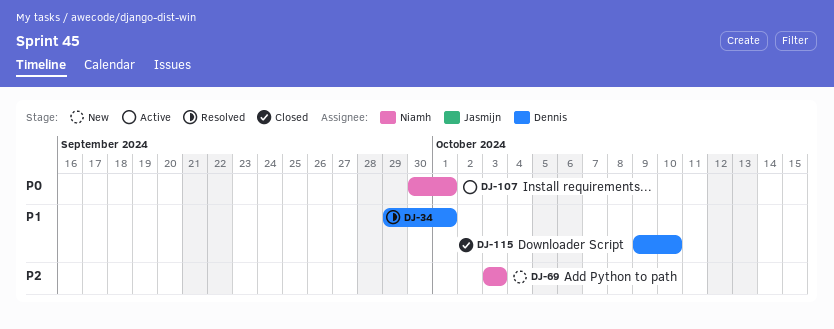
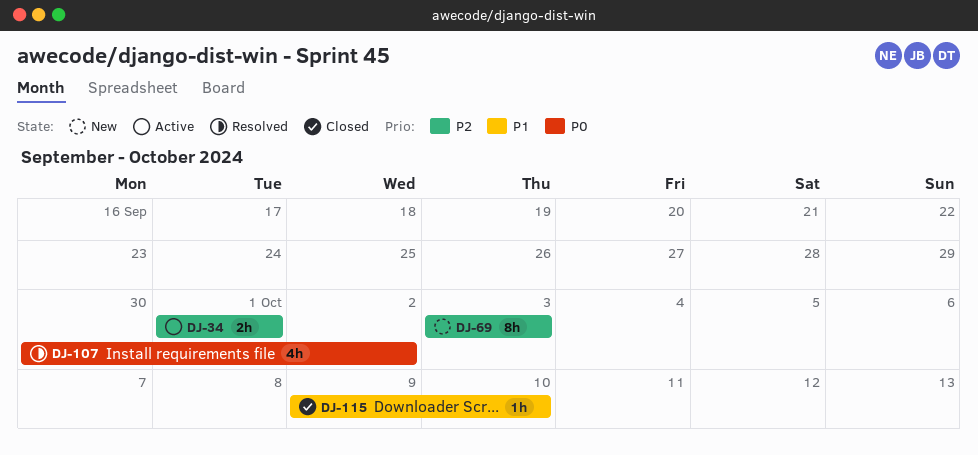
DJ-34, status: Resolved -> Active
DJ-34, priority: P1 -> P2
DJ-34, start: Sep 29 -> Oct 1
DJ-107, status: Active -> Resolved
DJ-107, due: Oct 1 -> Oct 2

